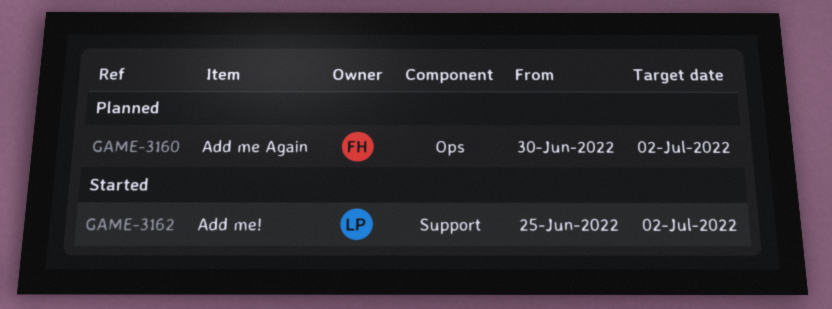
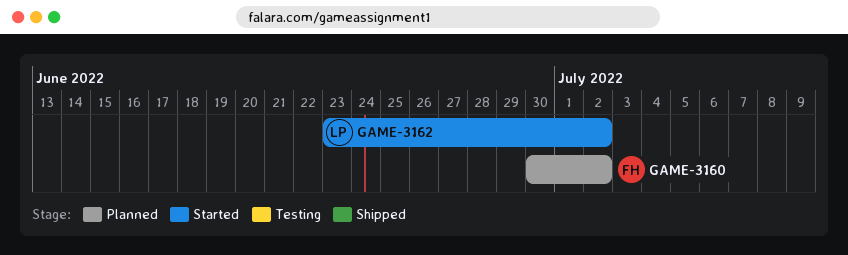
GAME-3162, start: Jun 25 -> Jun 23

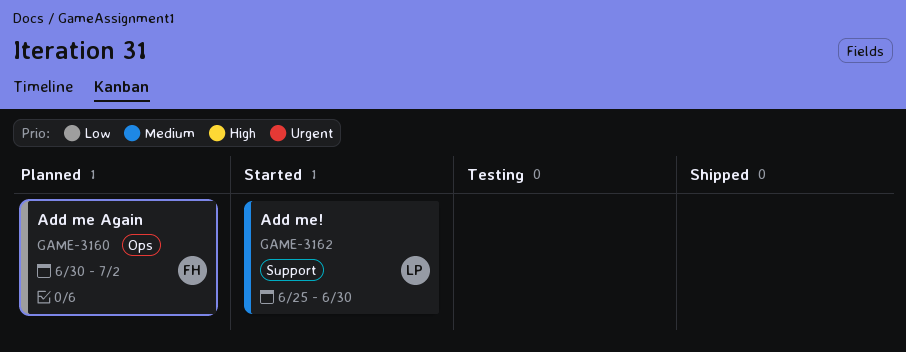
GAME-3162, start: Jun 23 -> Jun 25
GAME-3162, due: Jul 2 -> Jun 30

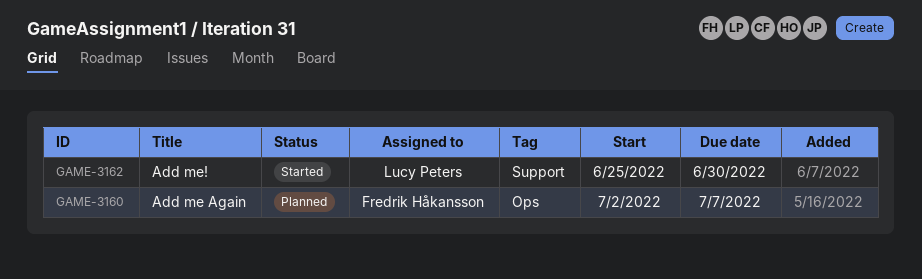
GAME-3160, start: Jun 30 -> Jul 2
GAME-3160, due: Jul 2 -> Jul 7

